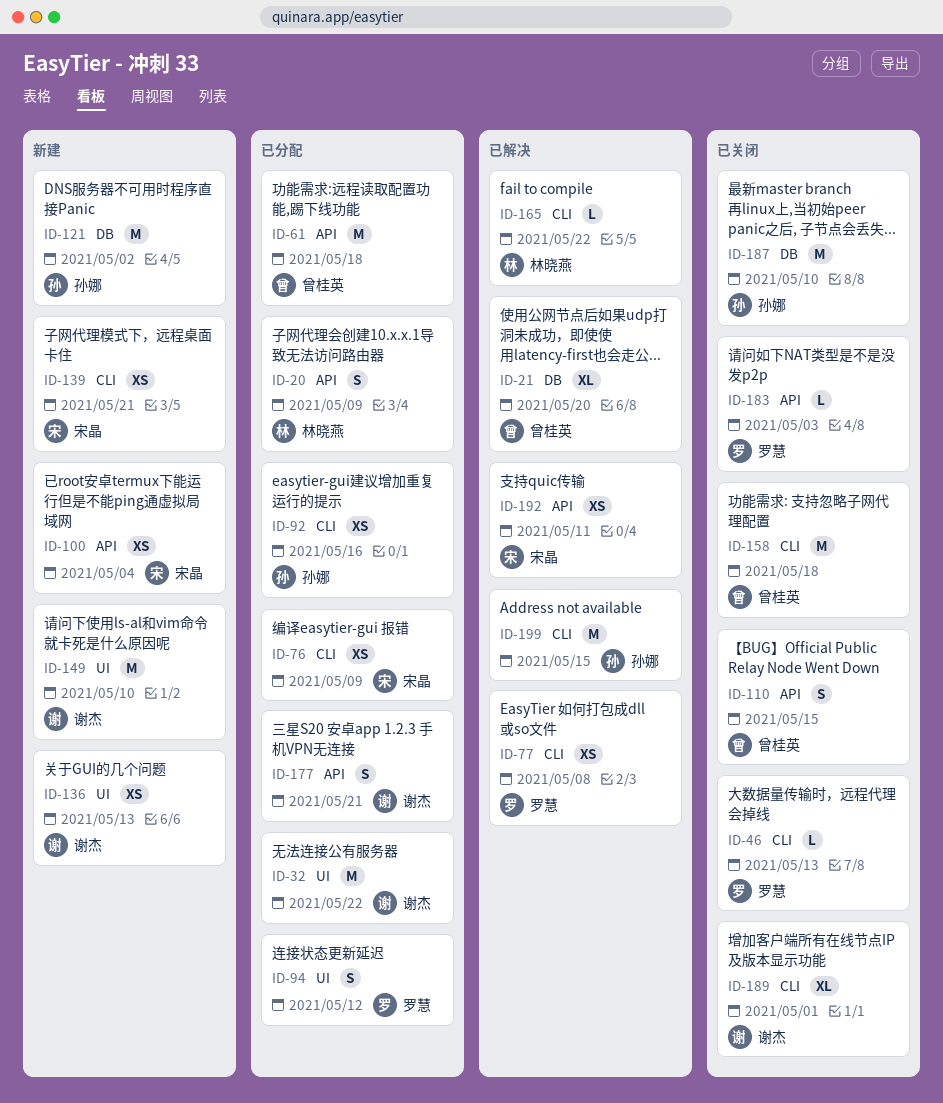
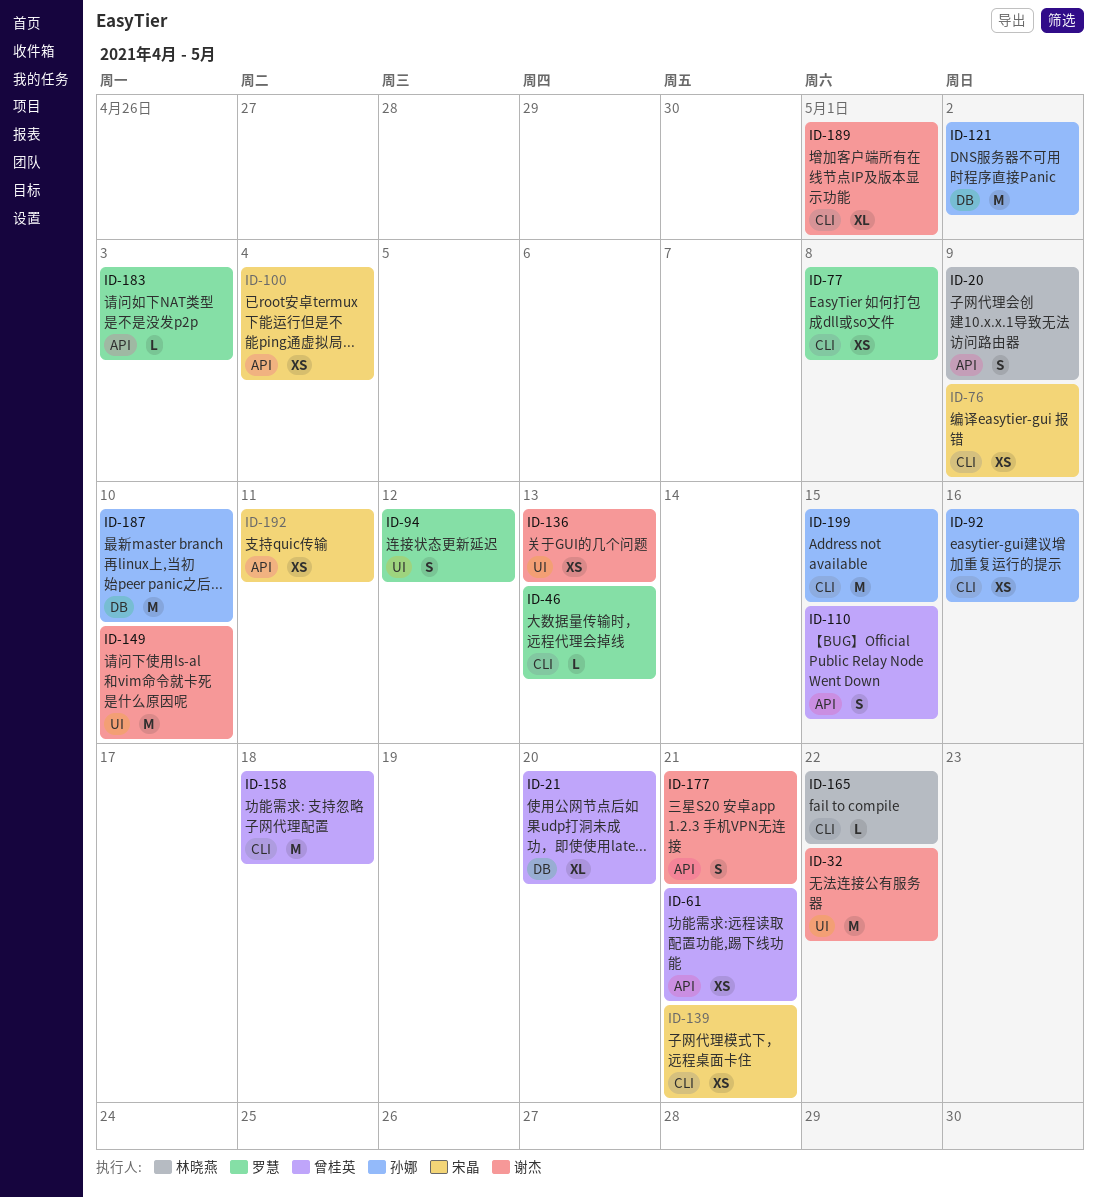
ID-61, estimate: M -> XS
ID-61, due: May 18 -> May 21

